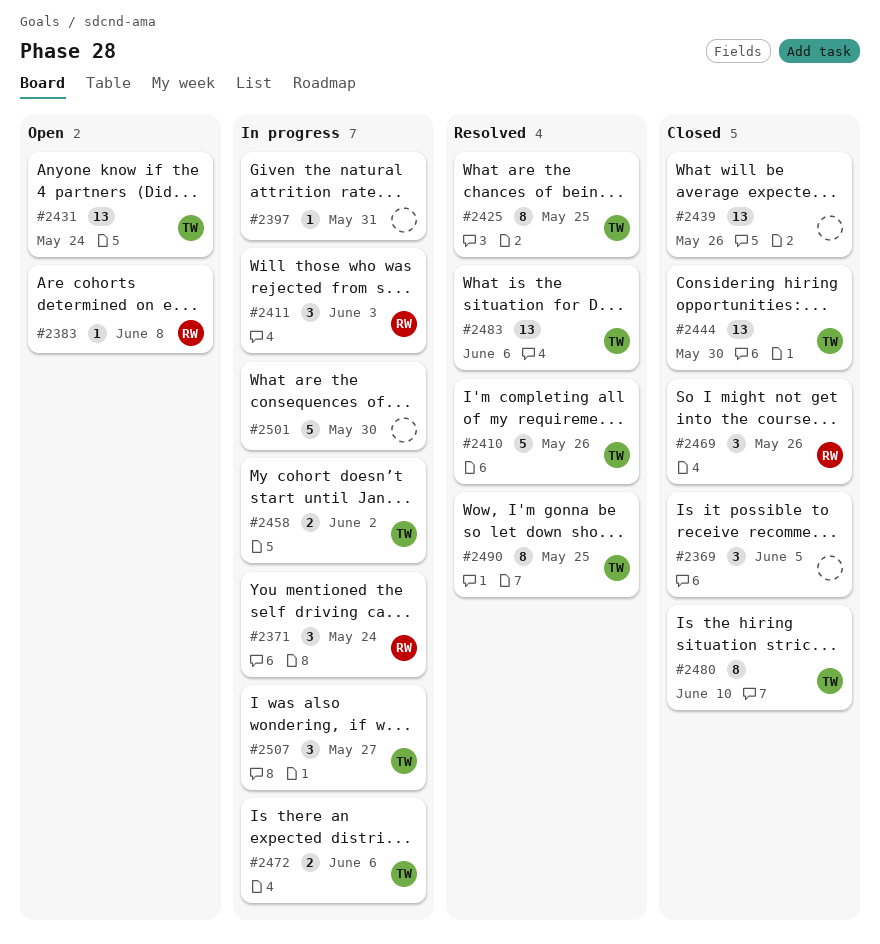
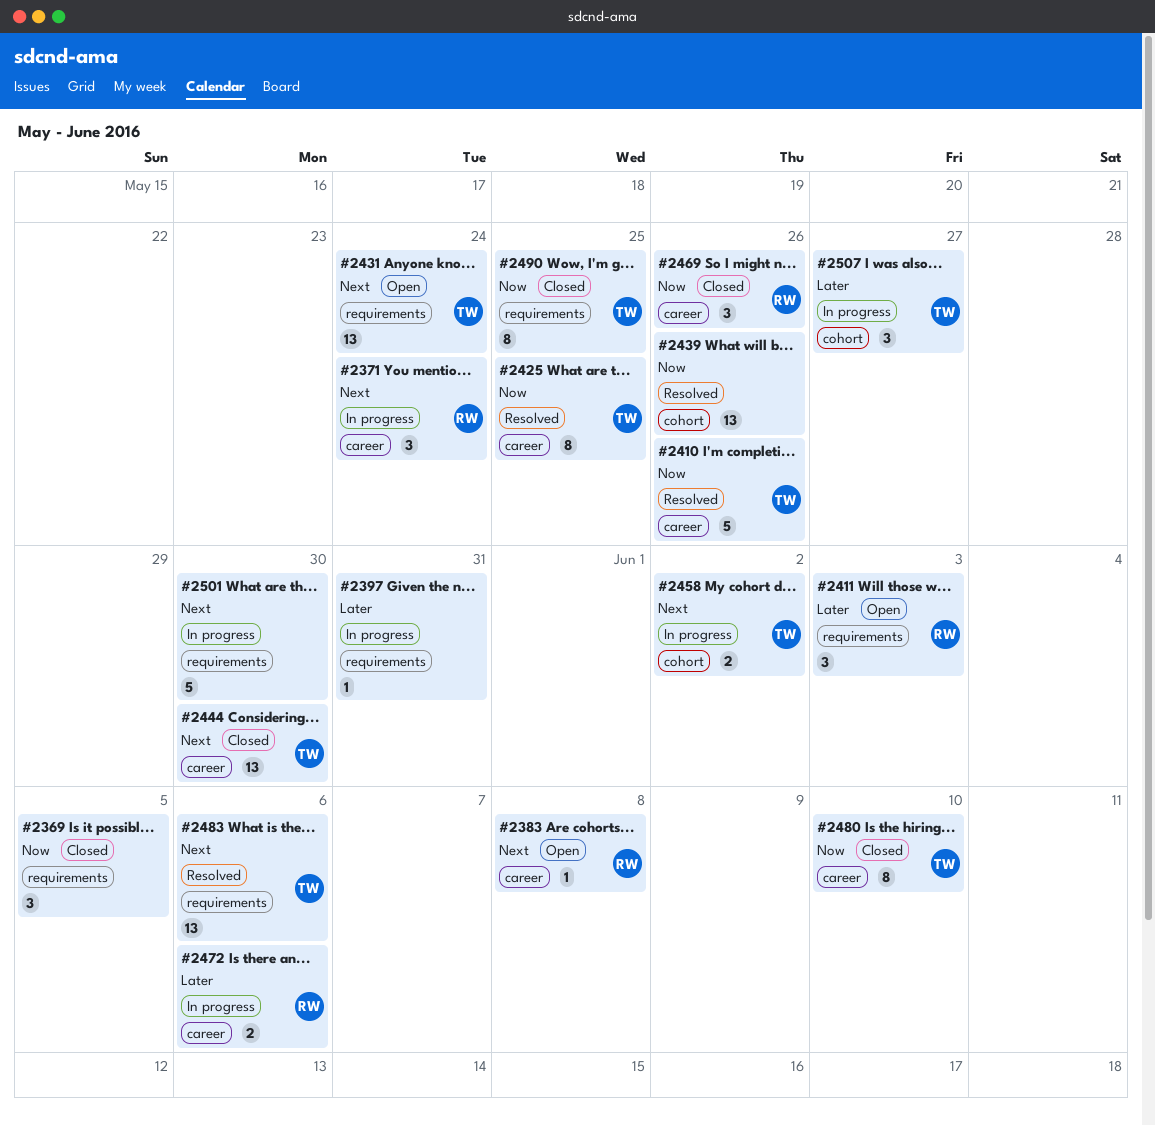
#2411, status: In progress -> Open
#2439, status: Closed -> Resolved
#2472, owner: TW -> RW
#2490, status: Resolved -> Closed

